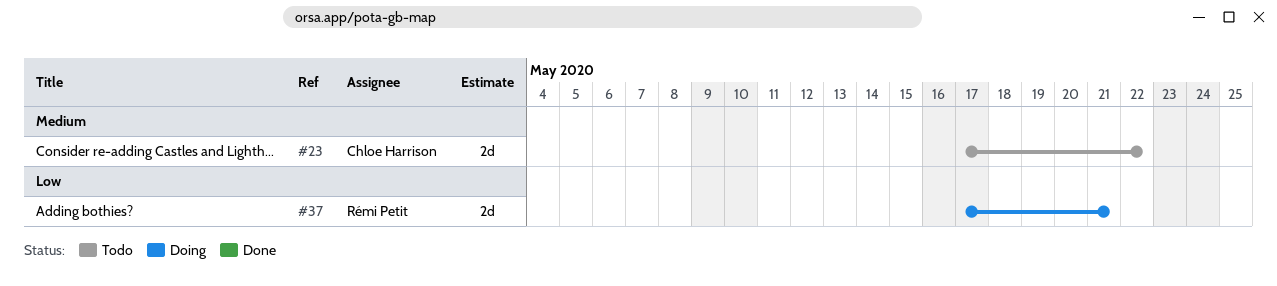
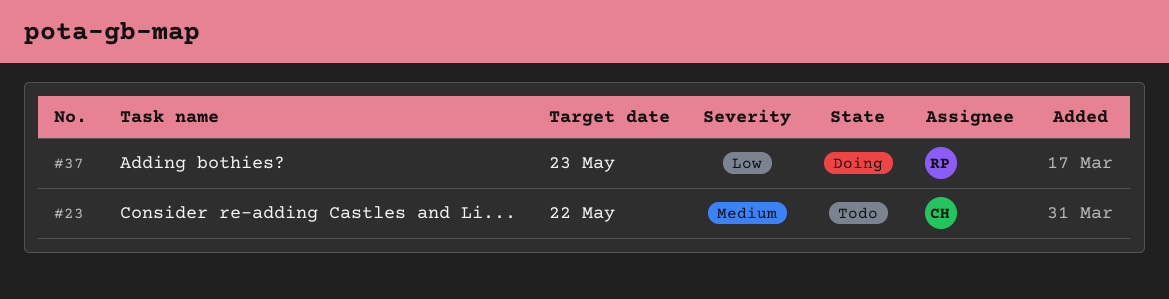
#37, due: May 21 -> May 23

